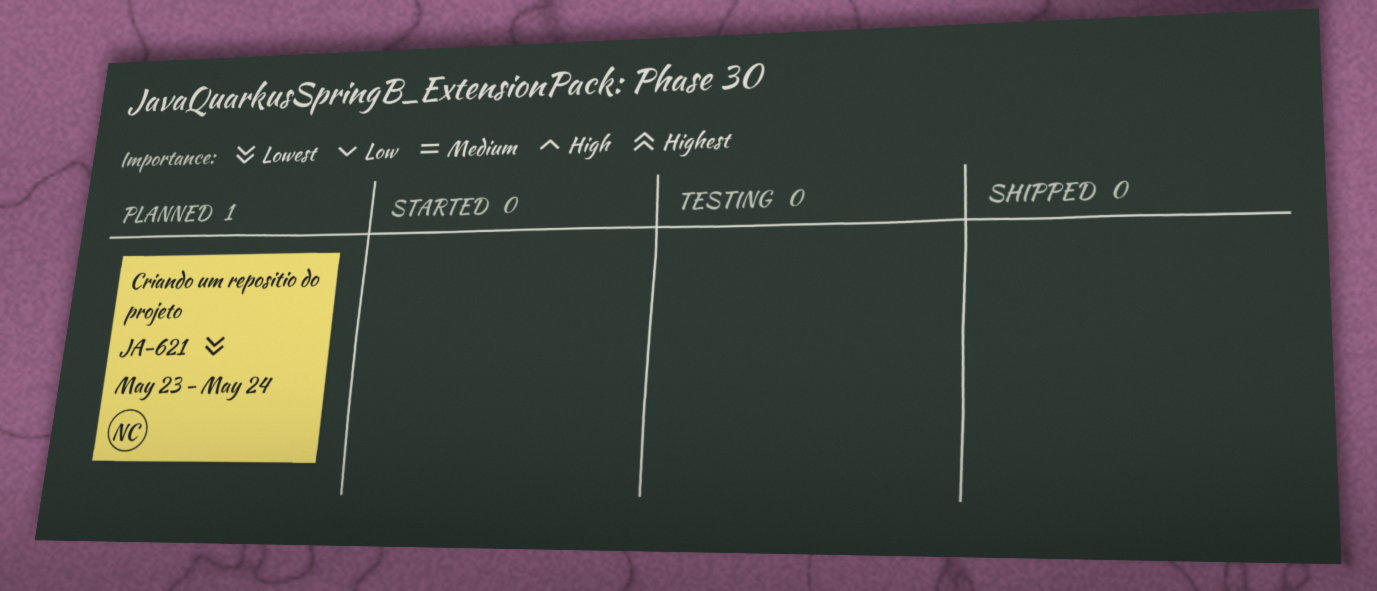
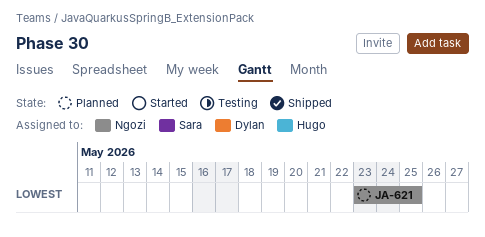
JA-621, due: May 24 -> May 25

